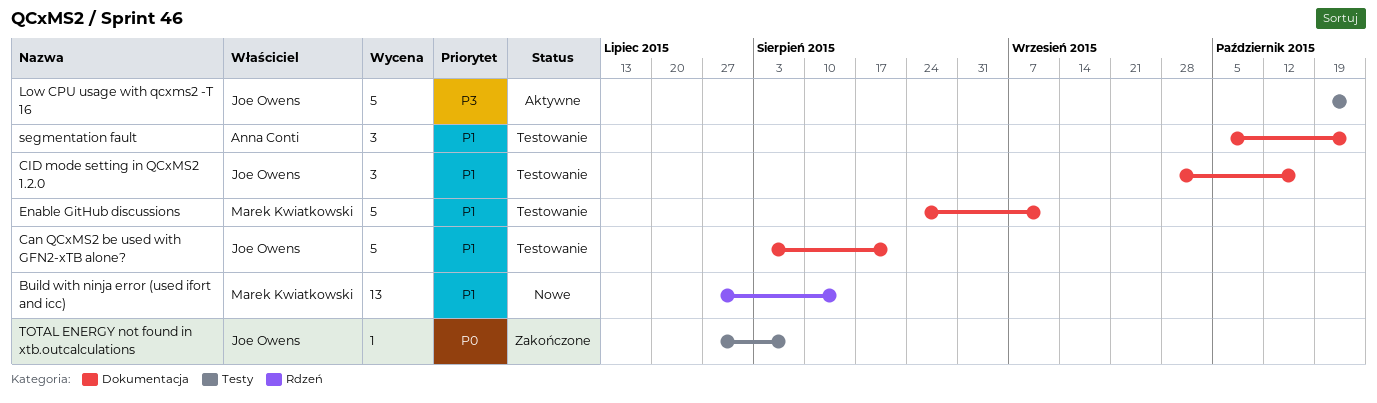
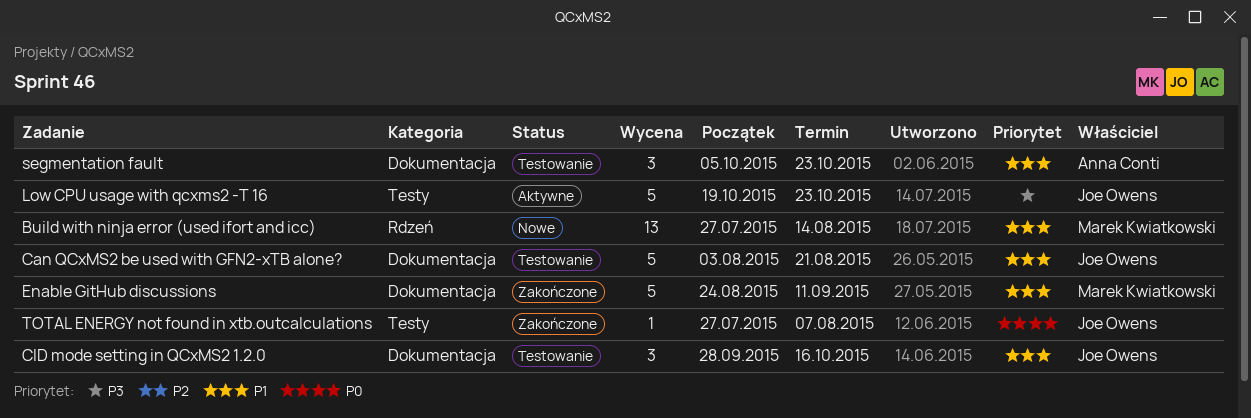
Enable GitHub discussions, status: Testowanie -> Zakończone

